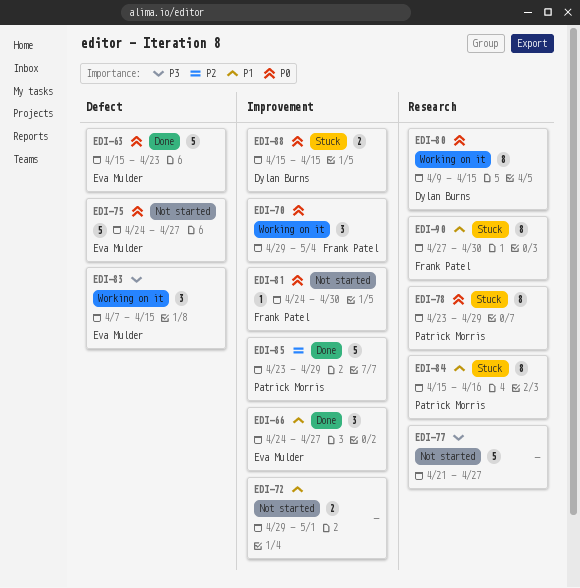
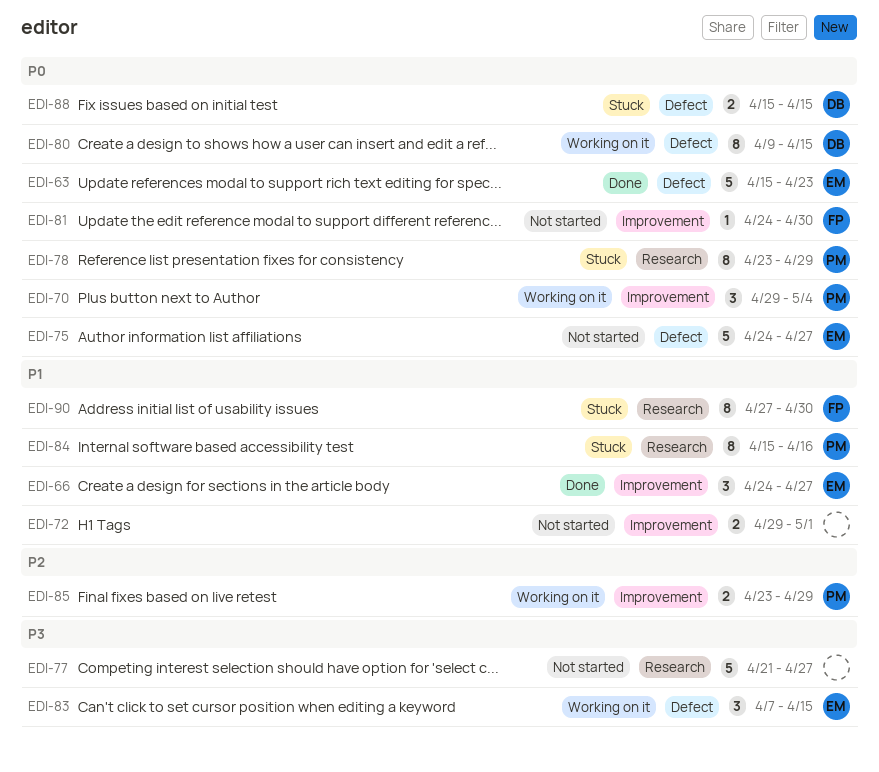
EDI-70, owner: Frank Patel -> Patrick Morris
EDI-80, label: Research -> Defect
EDI-85, status: Done -> Working on it
EDI-85, estimate: 5 -> 2
EDI-88, label: Improvement -> Defect

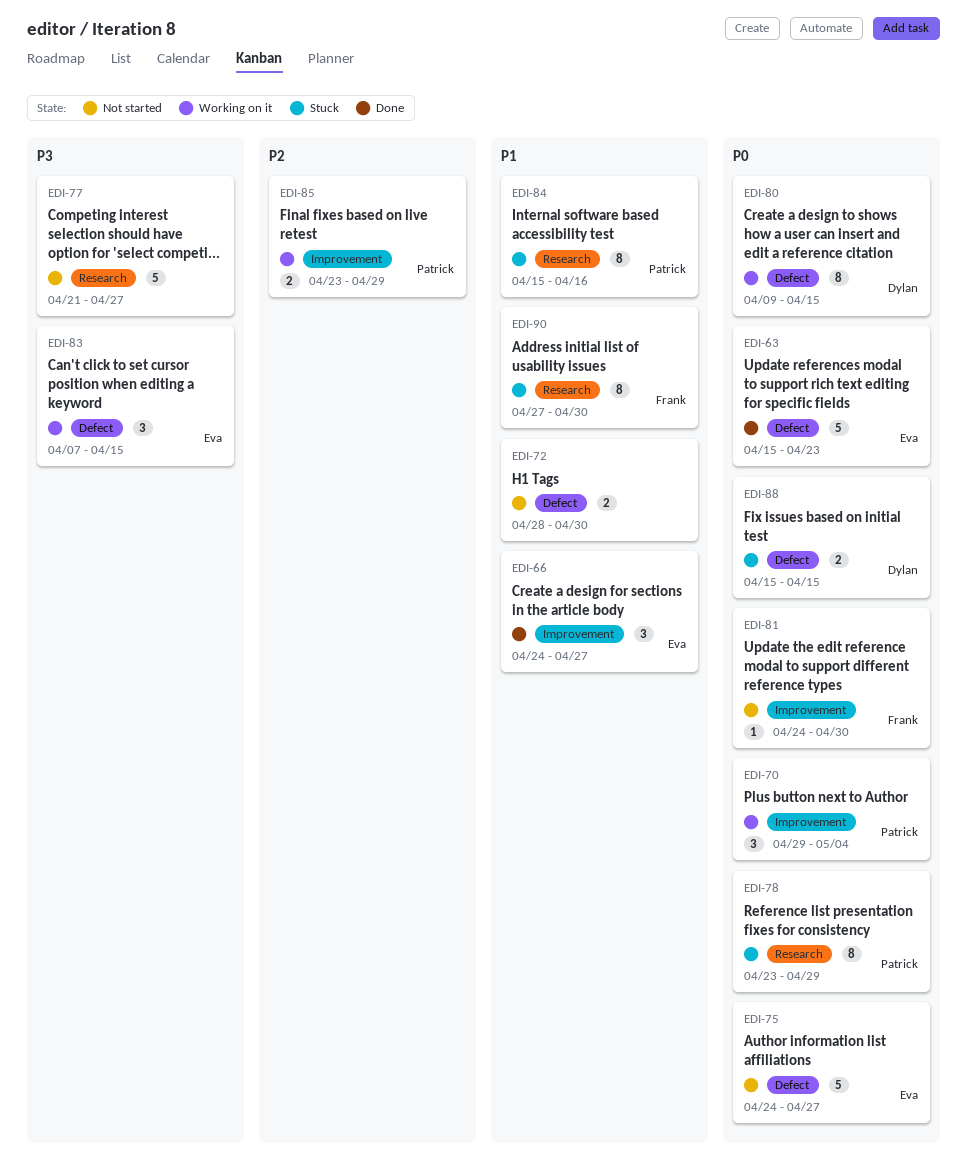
EDI-72, label: Improvement -> Defect
EDI-72, start: Apr 29 -> Apr 28
EDI-72, due: May 1 -> Apr 30

